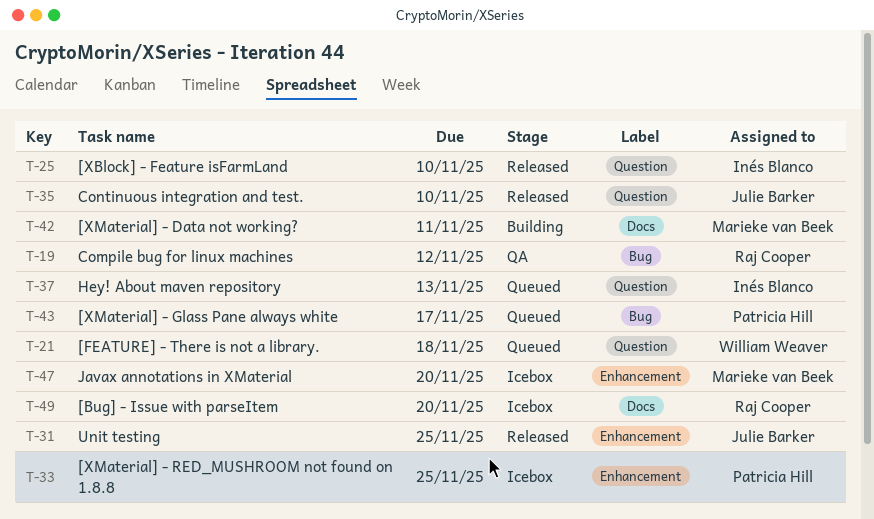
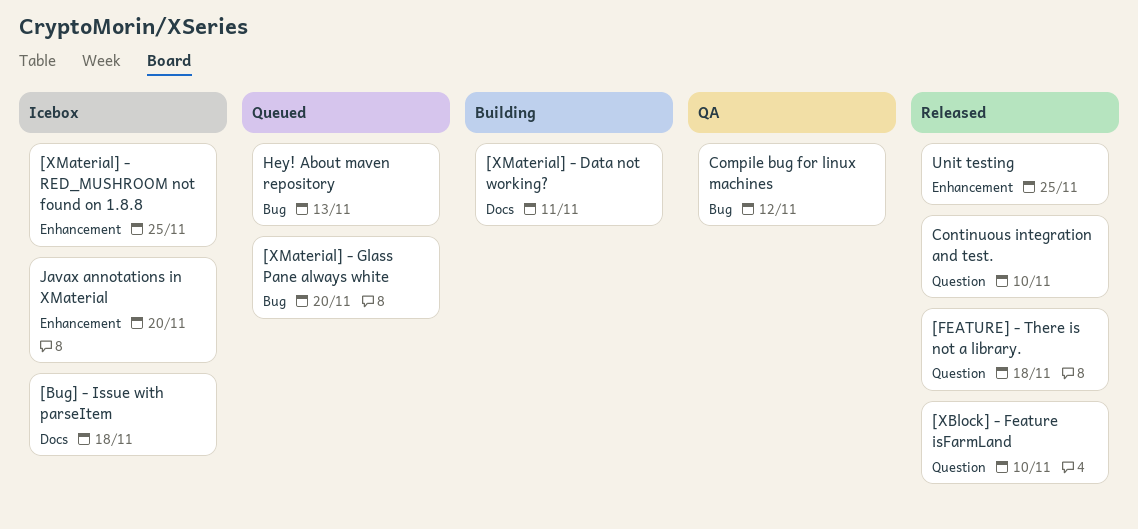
[Bug] - Issue with parseItem, due: Nov 20 -> Nov 18
[FEATURE] - There is not a library., status: Queued -> Released
[XMaterial] - Glass Pane always white, due: Nov 17 -> Nov 20
Hey! About maven repository, label: Question -> Bug

